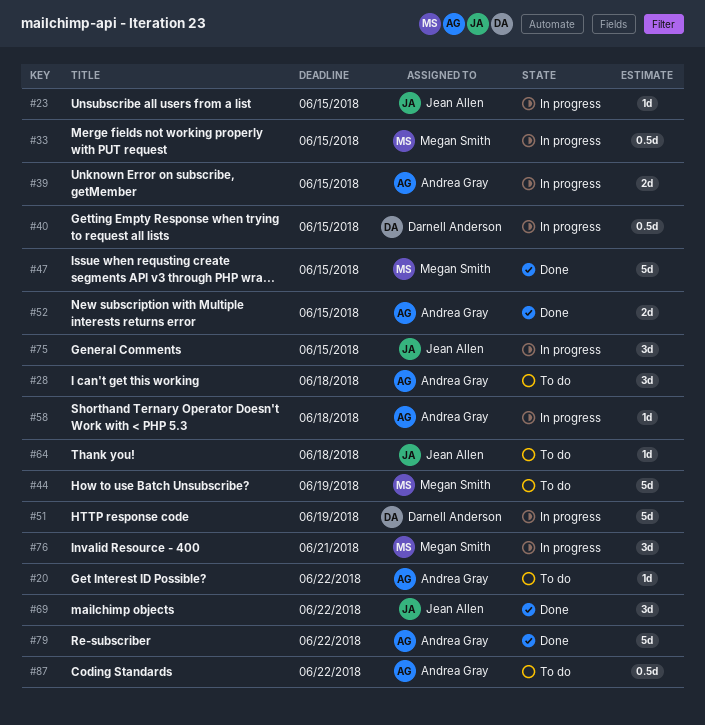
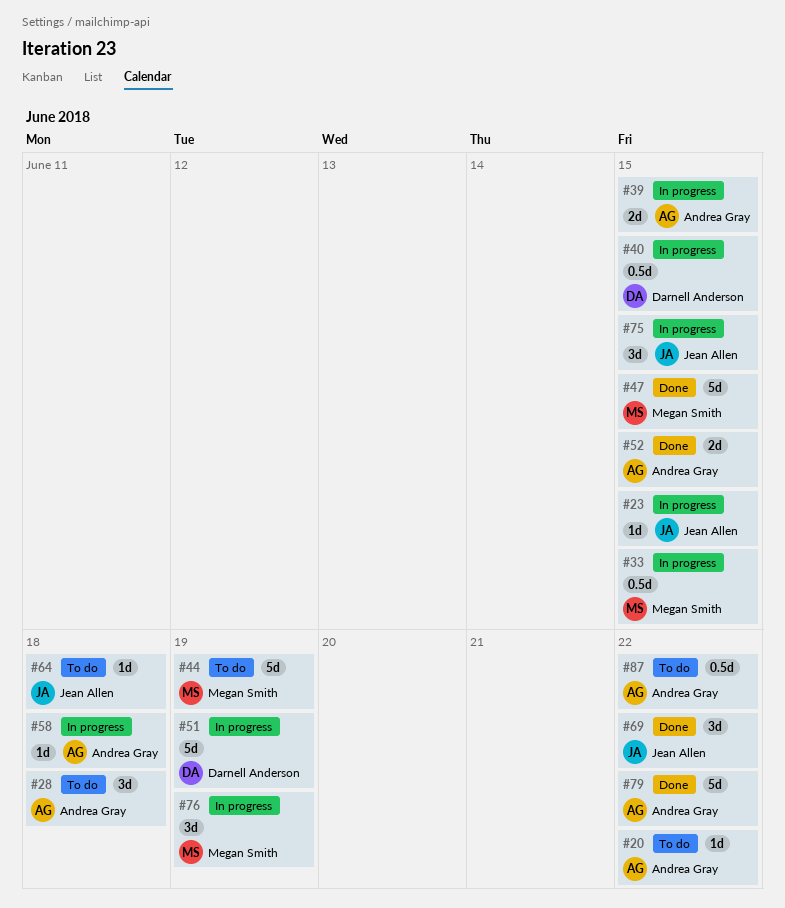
#76, due: Jun 21 -> Jun 19

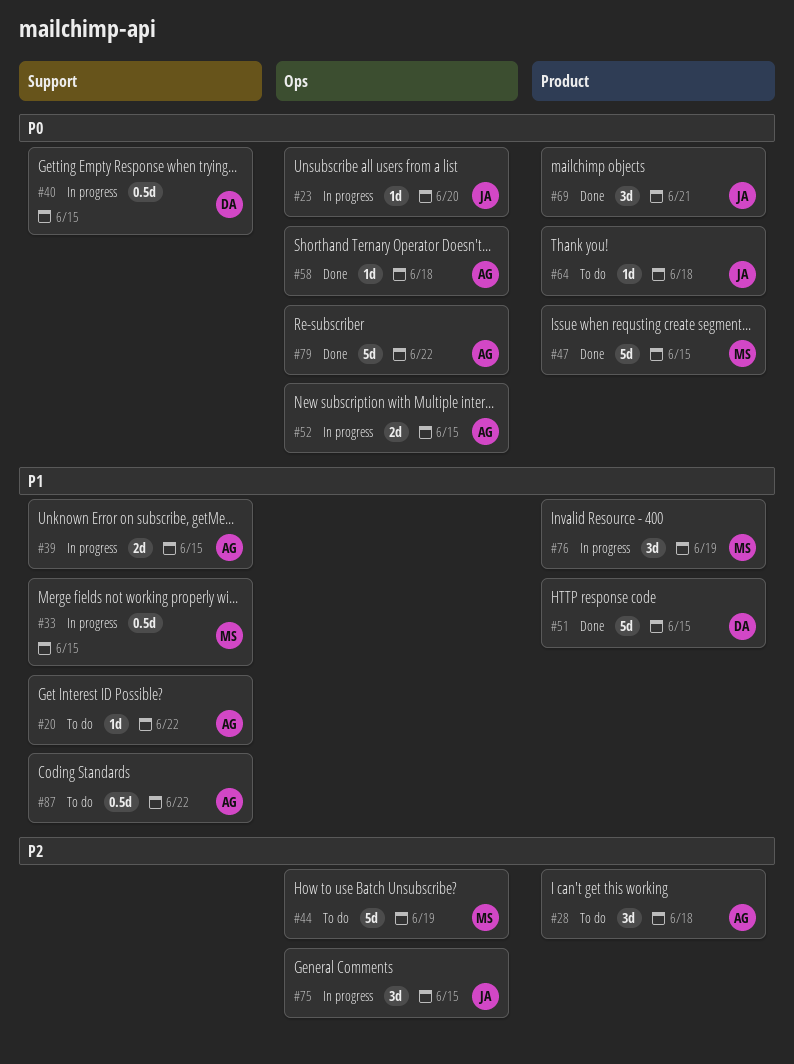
#23, due: Jun 15 -> Jun 20
#51, status: In progress -> Done
#51, due: Jun 19 -> Jun 15
#52, status: Done -> In progress
#58, status: In progress -> Done
#69, due: Jun 22 -> Jun 21

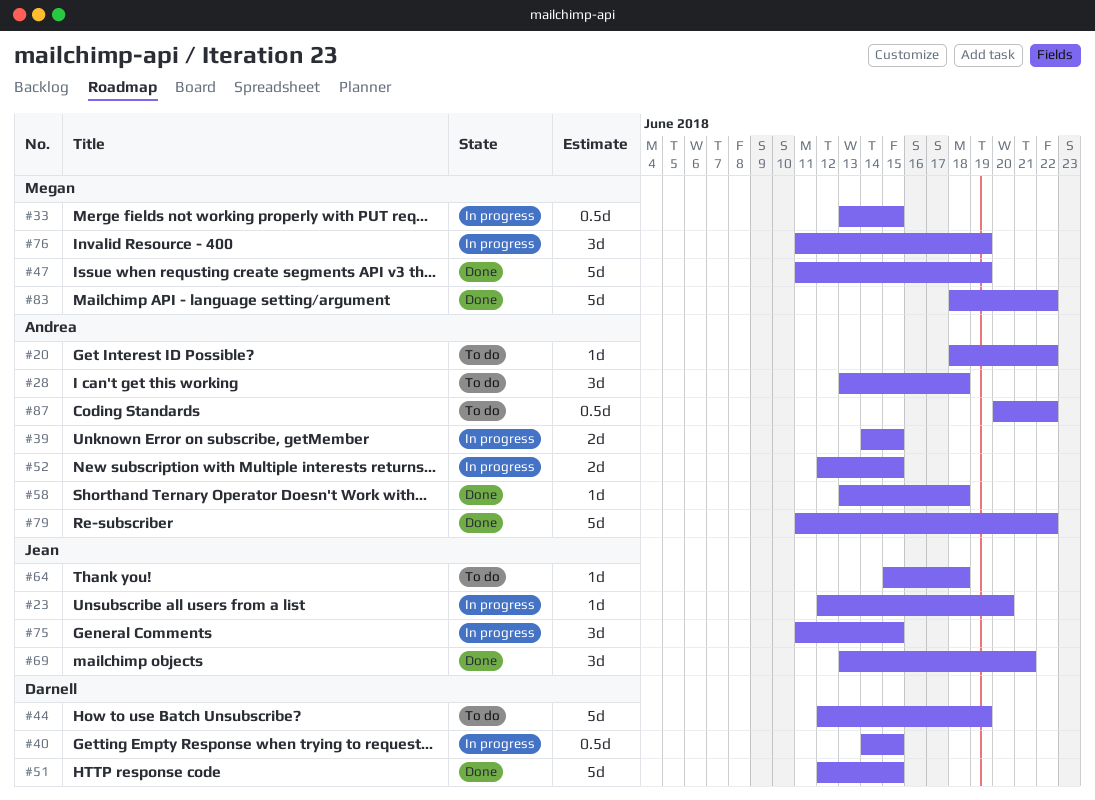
#44, owner: Megan -> Darnell
#47, due: Jun 15 -> Jun 19
#83: none -> present

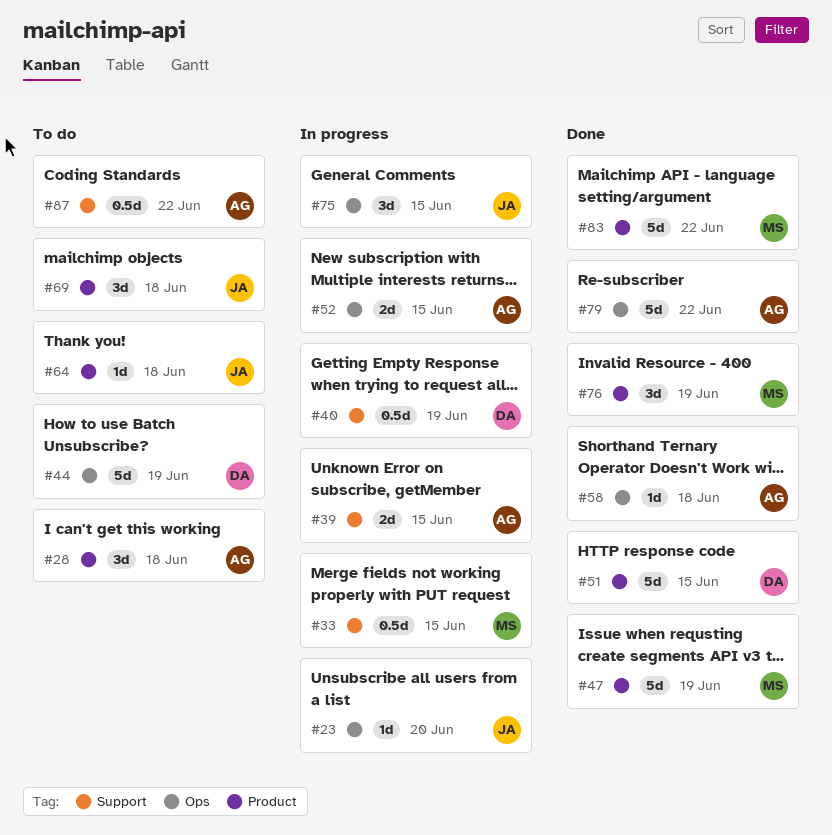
#20: present -> none
#40, due: Jun 15 -> Jun 19
#69, status: Done -> To do
#69, due: Jun 21 -> Jun 18
#76, status: In progress -> Done

